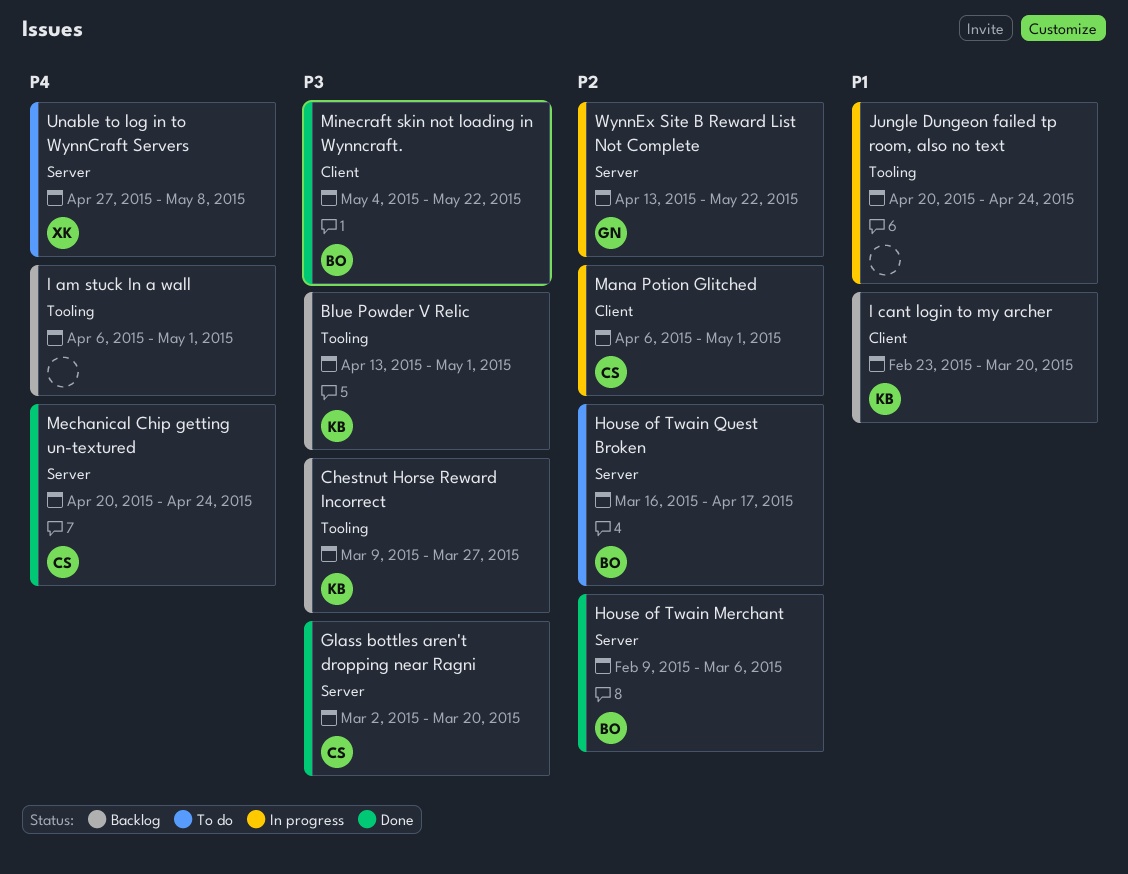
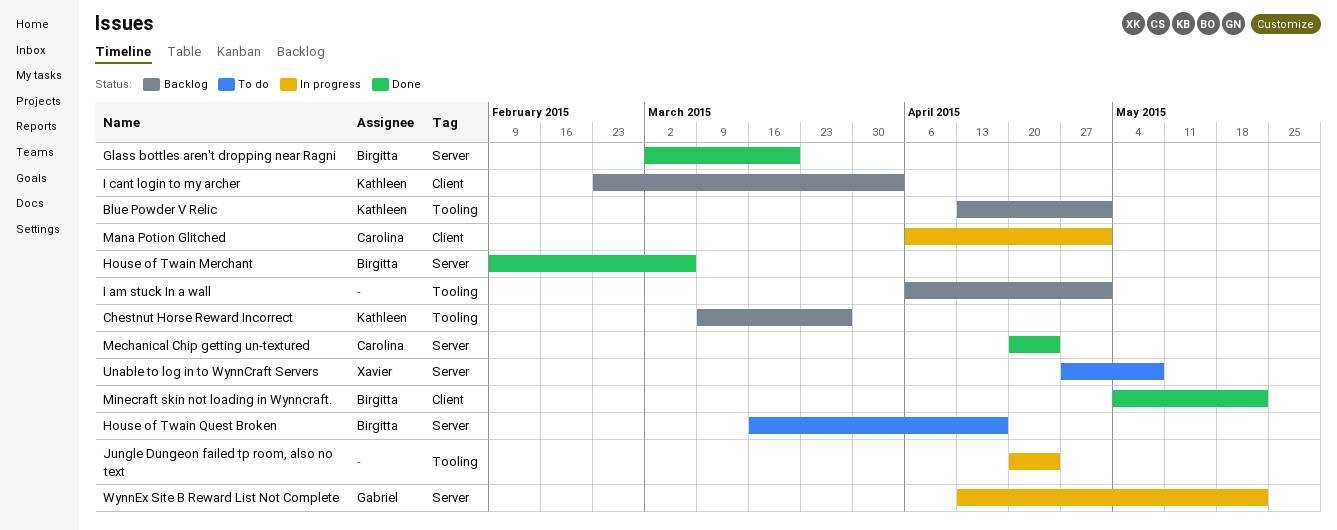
Glass bottles aren't dropping near Ragni, owner: Carolina -> Birgitta
I cant login to my archer, due: Mar 20 -> Apr 3

